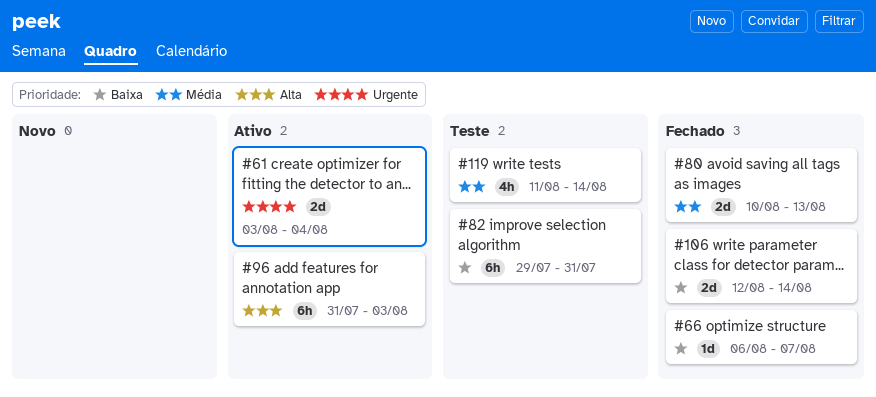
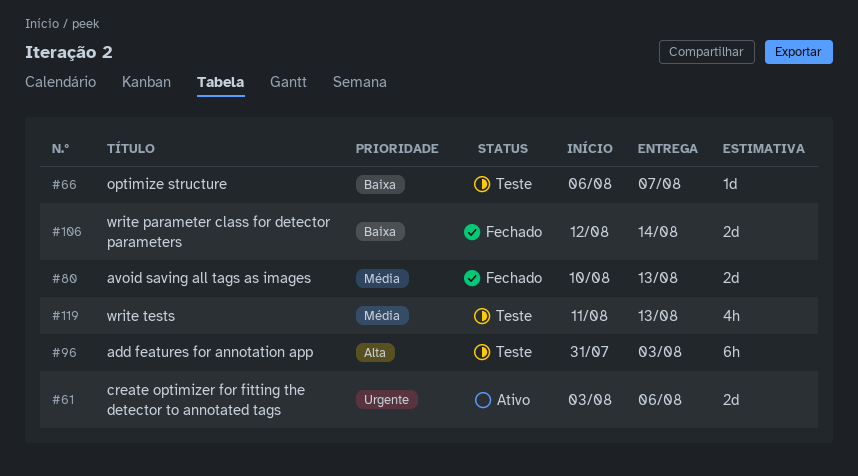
#61, due: Aug 4 -> Aug 6
#66, status: Fechado -> Teste
#82: present -> none
#96, status: Ativo -> Teste
#119, due: Aug 14 -> Aug 13

